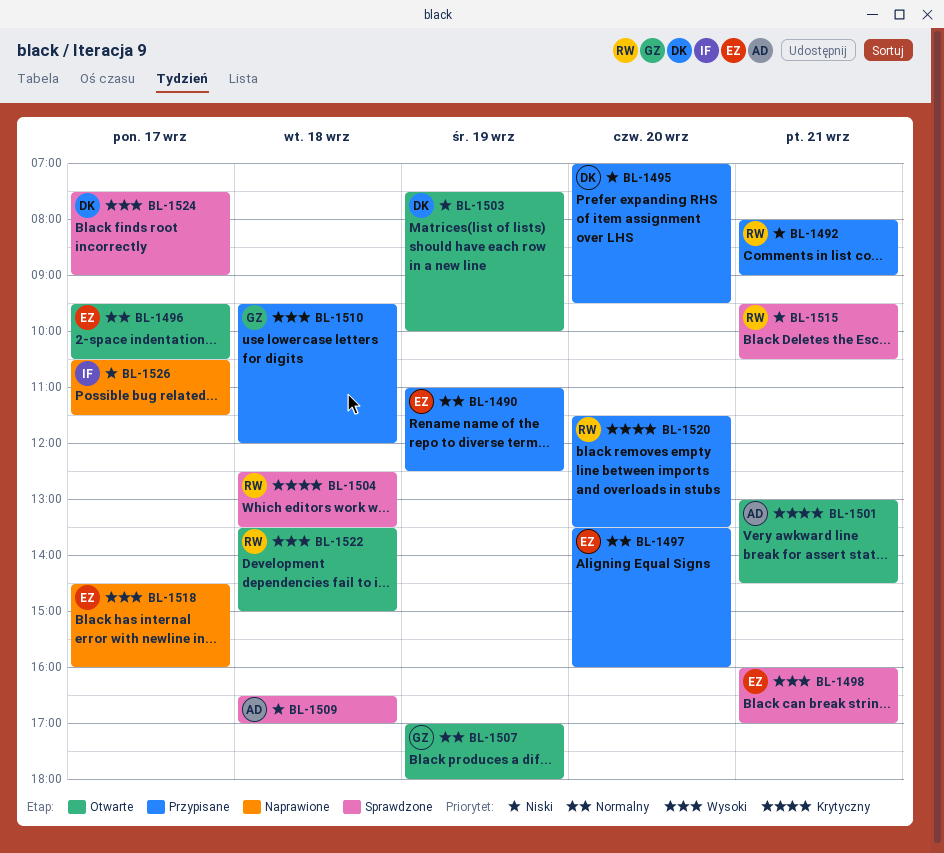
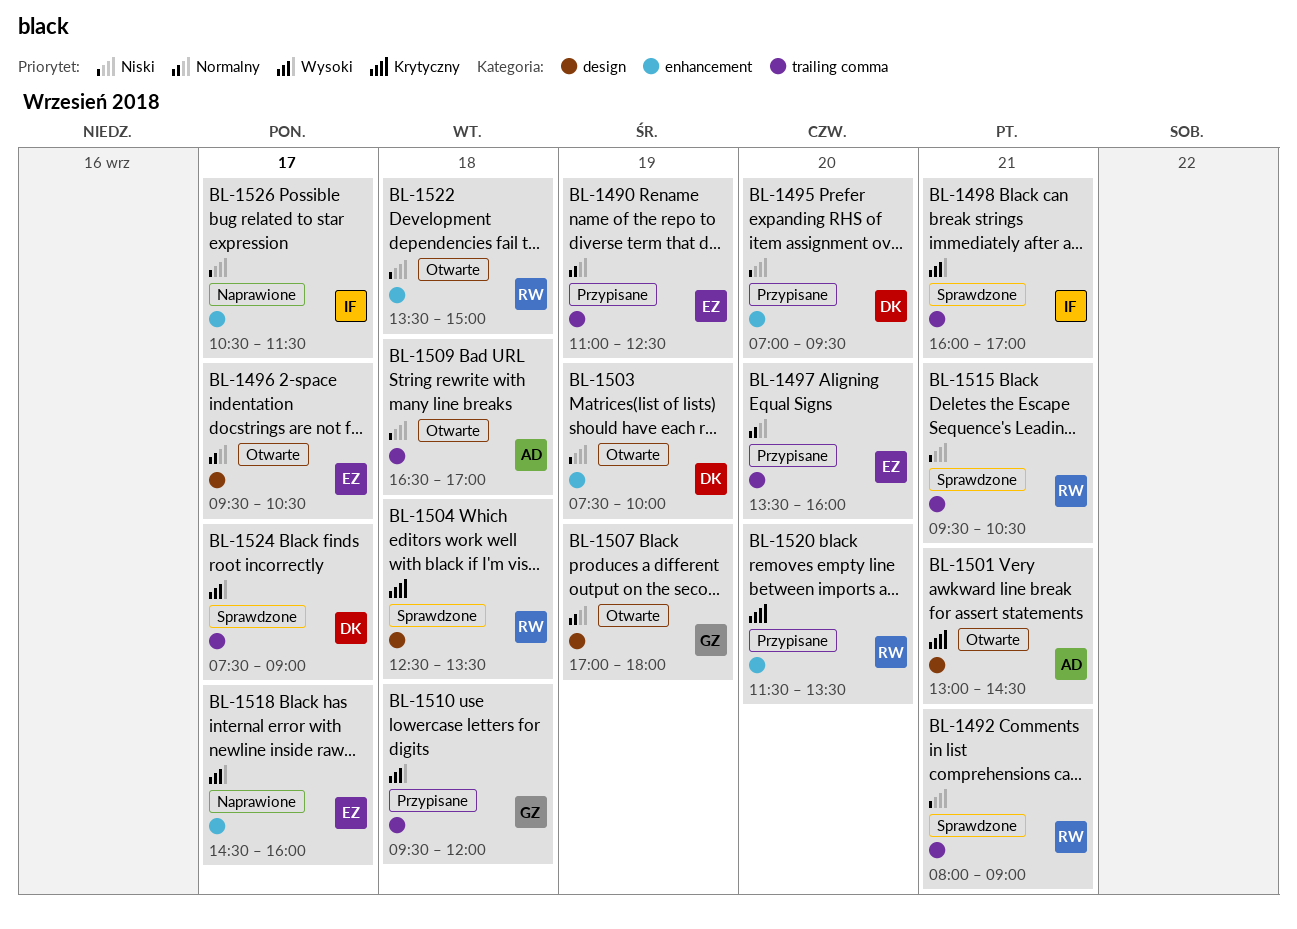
BL-1492, status: Przypisane -> Sprawdzone
BL-1498, owner: EZ -> IF
BL-1509, status: Sprawdzone -> Otwarte
BL-1522, priority: Wysoki -> Niski

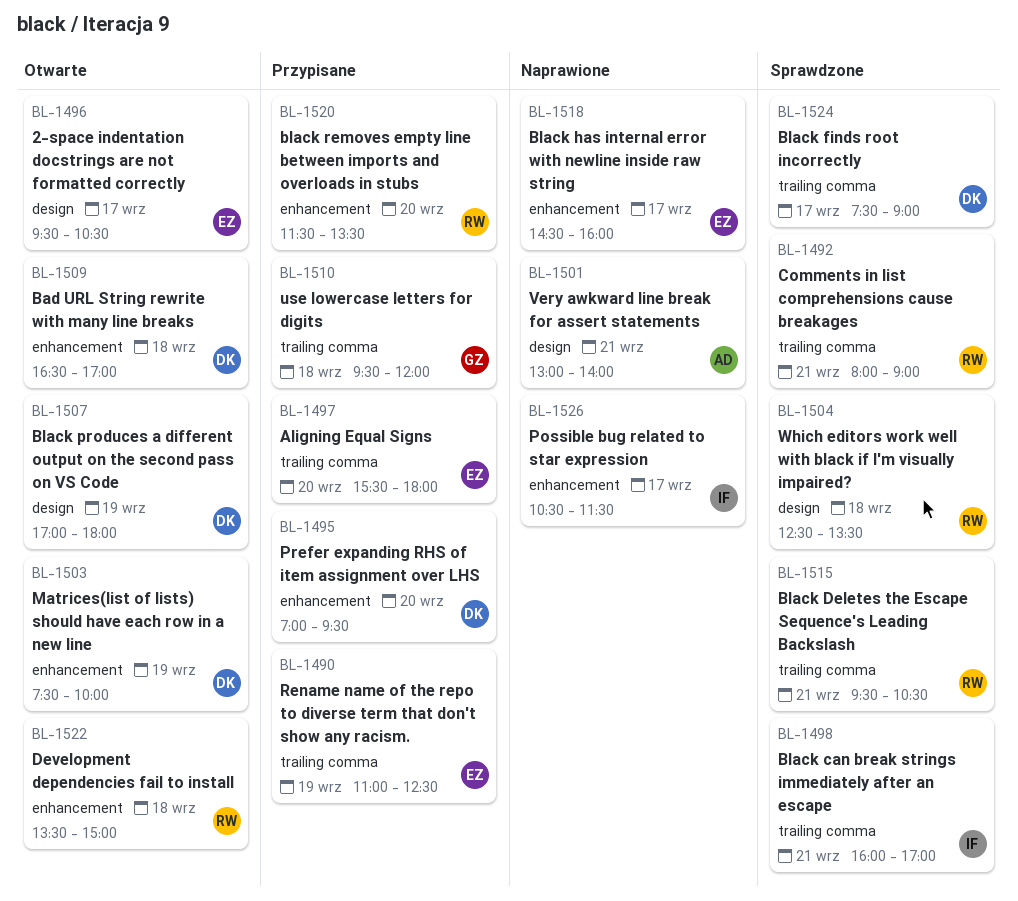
BL-1497, begins: 13:30 -> 15:30
BL-1497, ends: 16:00 -> 18:00
BL-1501, status: Otwarte -> Naprawione
BL-1501, ends: 14:30 -> 14:00
BL-1507, owner: GZ -> DK
BL-1509, owner: AD -> DK
BL-1509, label: trailing comma -> enhancement

